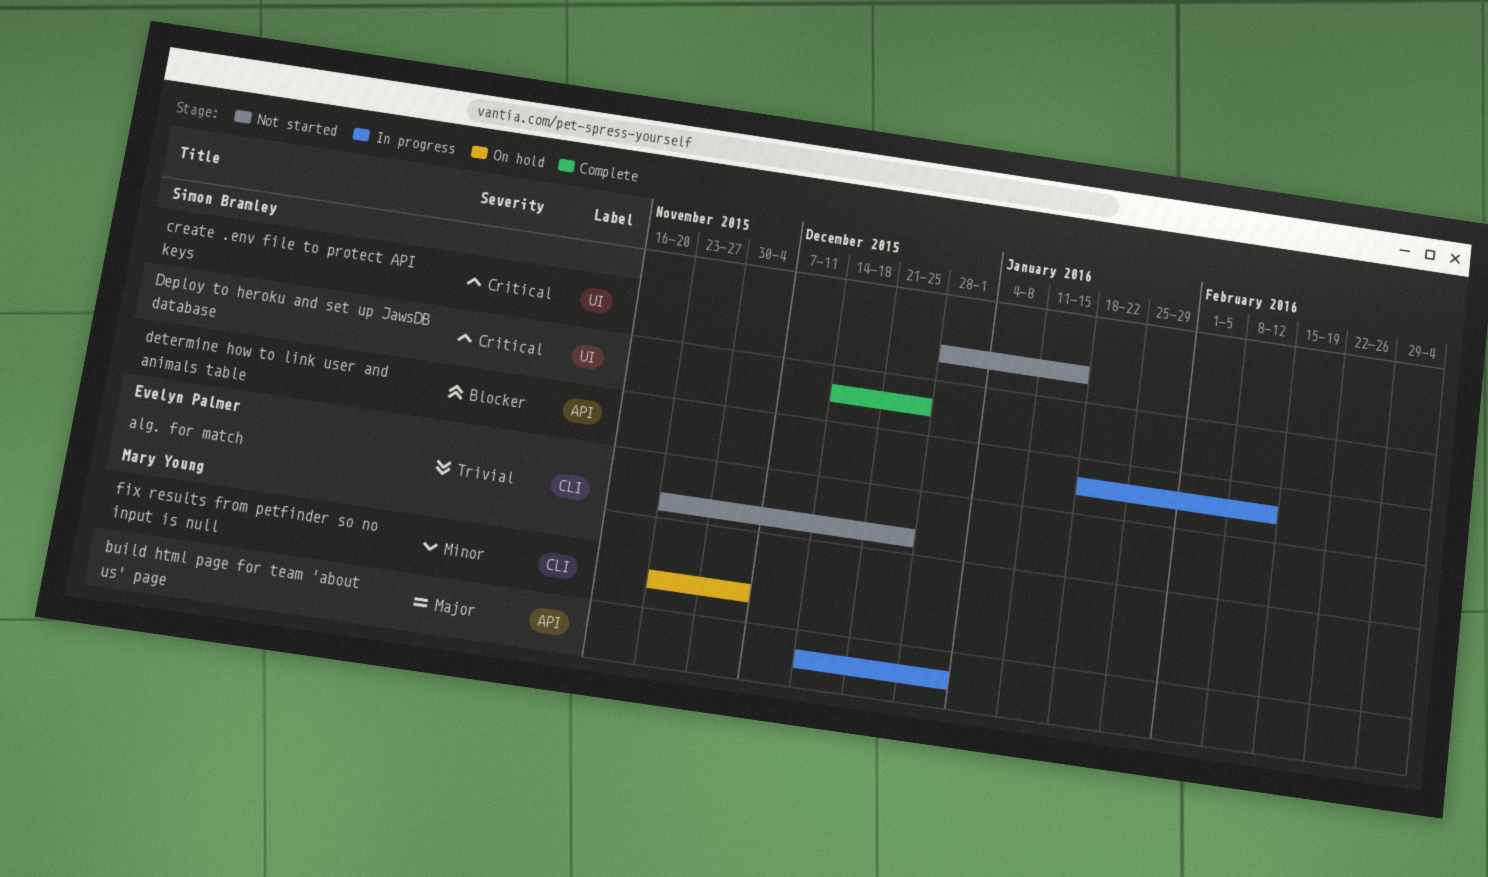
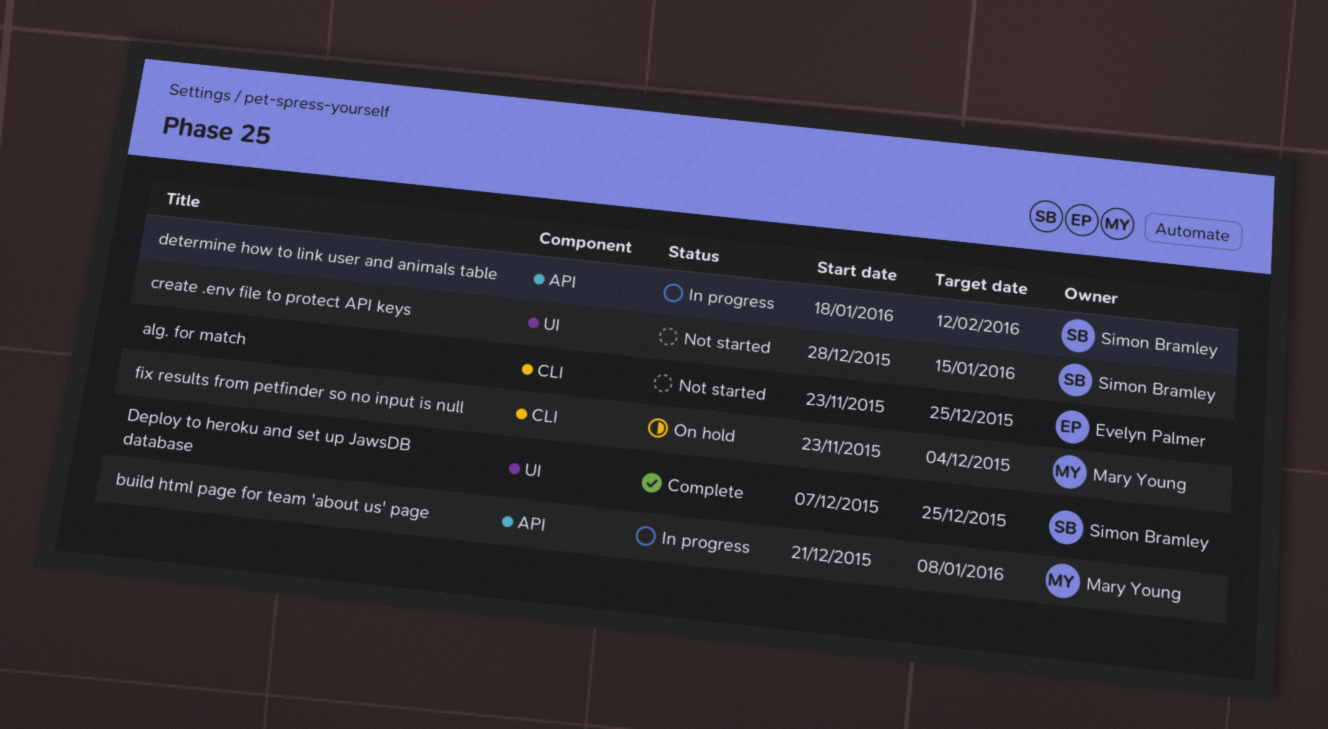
build html page for team 'about us' page, start: Dec 14 -> Dec 21
build html page for team 'about us' page, due: Jan 1 -> Jan 8
Deploy to heroku and set up JawsDB database, start: Dec 14 -> Dec 7

